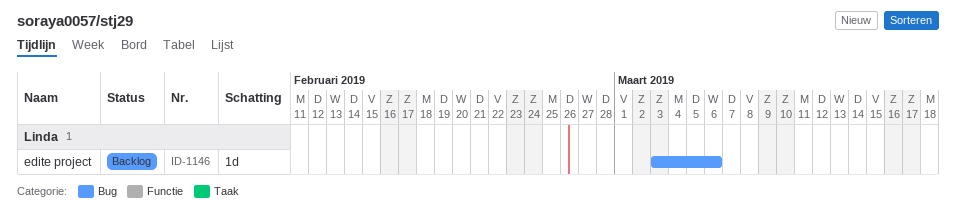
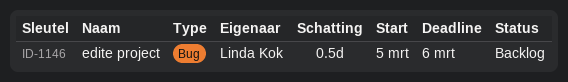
ID-1146, estimate: 1d -> 0.5d
ID-1146, start: Mar 3 -> Mar 5

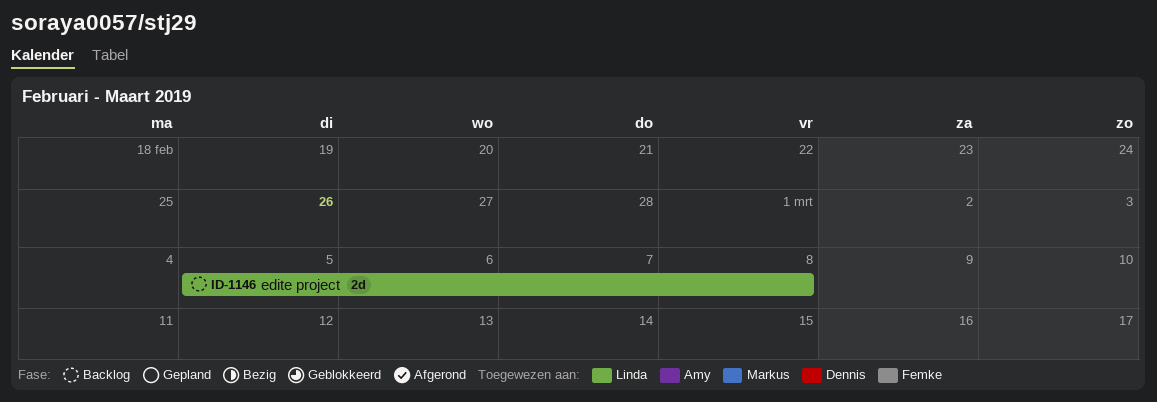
ID-1146, estimate: 0.5d -> 2d
ID-1146, due: Mar 6 -> Mar 8

